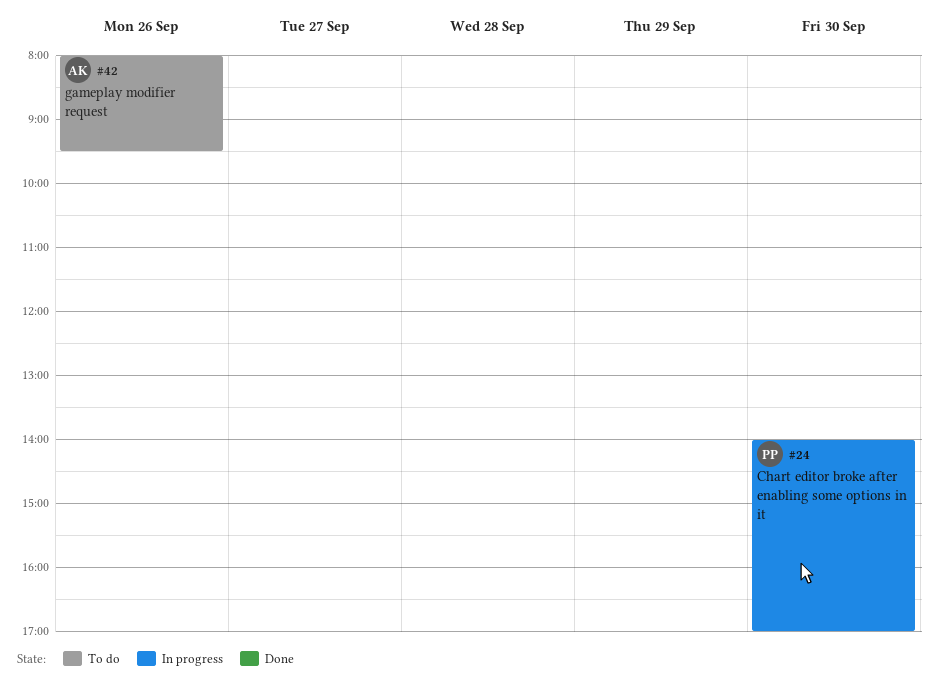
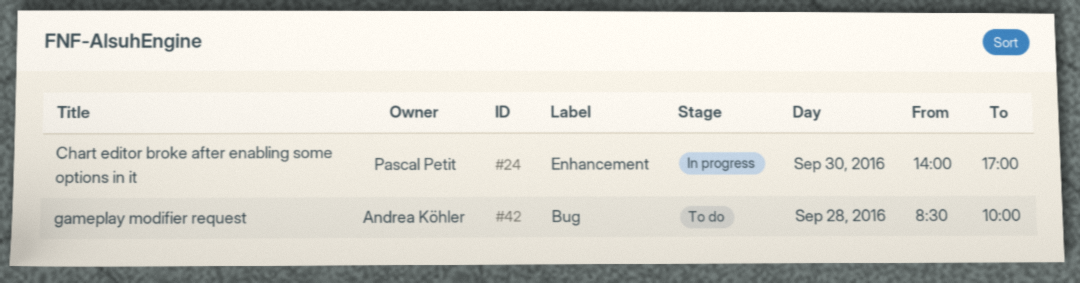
#42, day: Sep 26 -> Sep 28
#42, begins: 08:00 -> 08:30
#42, ends: 09:30 -> 10:00

